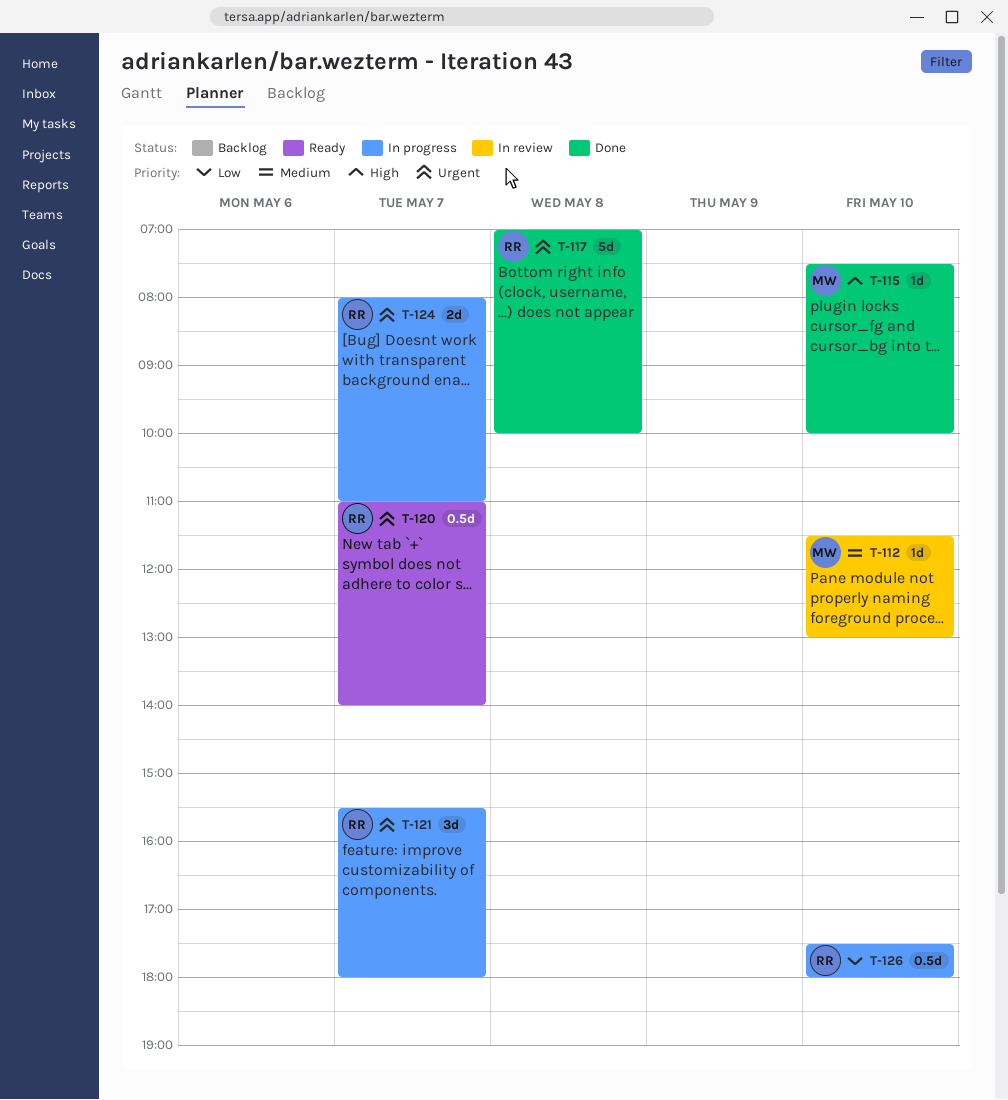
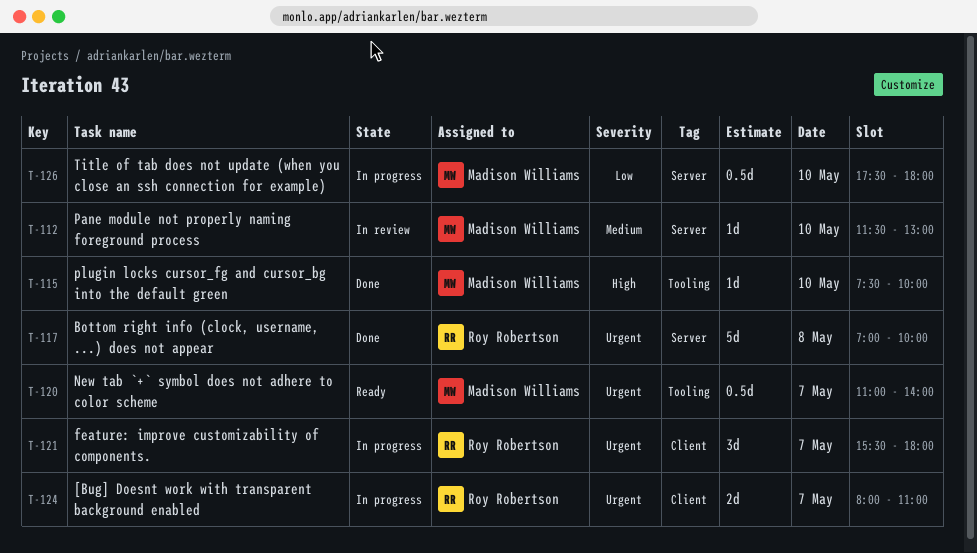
T-120, owner: Roy Robertson -> Madison Williams
T-126, owner: Roy Robertson -> Madison Williams

